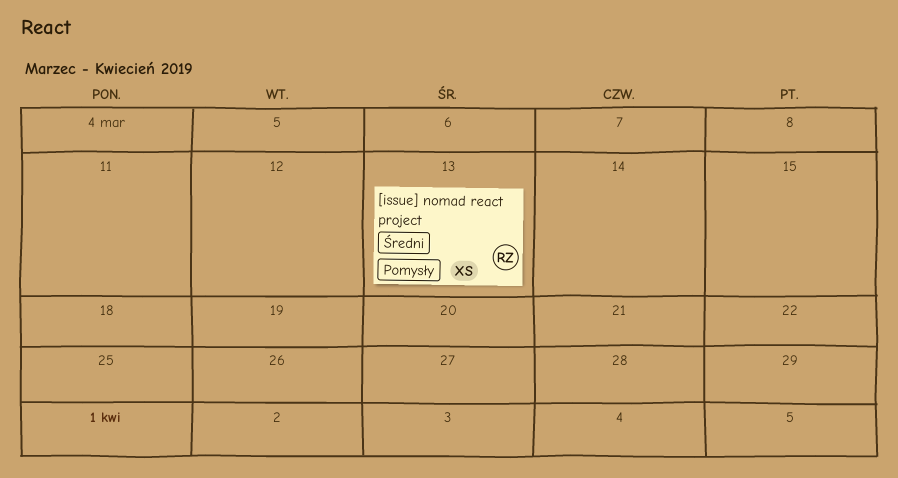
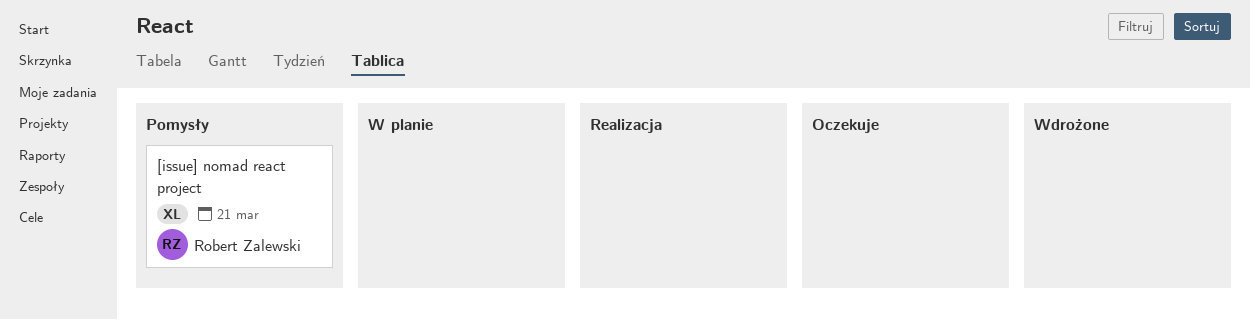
[issue] nomad react project, estimate: XS -> XL
[issue] nomad react project, due: Mar 13 -> Mar 21

